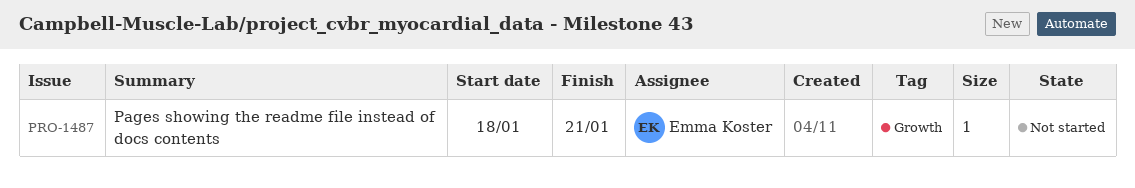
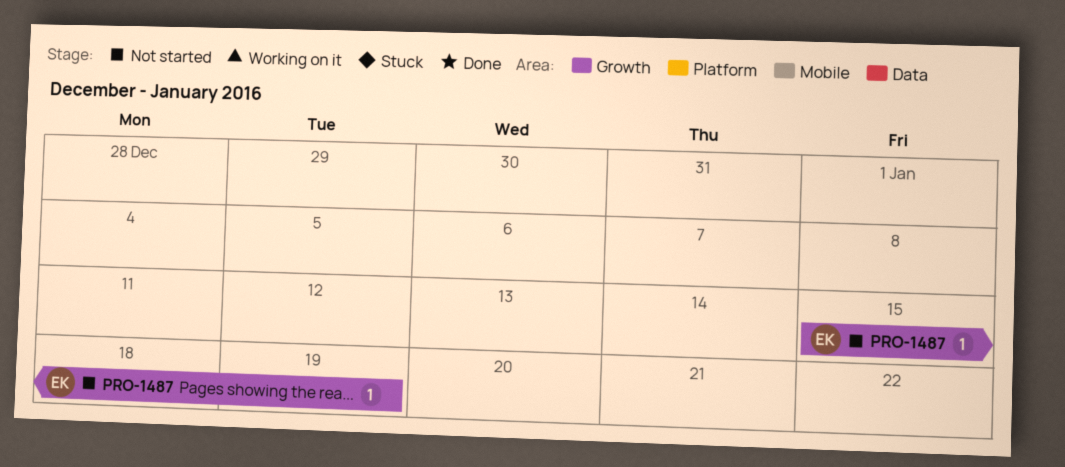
PRO-1487, start: Jan 18 -> Jan 15
PRO-1487, due: Jan 21 -> Jan 19

